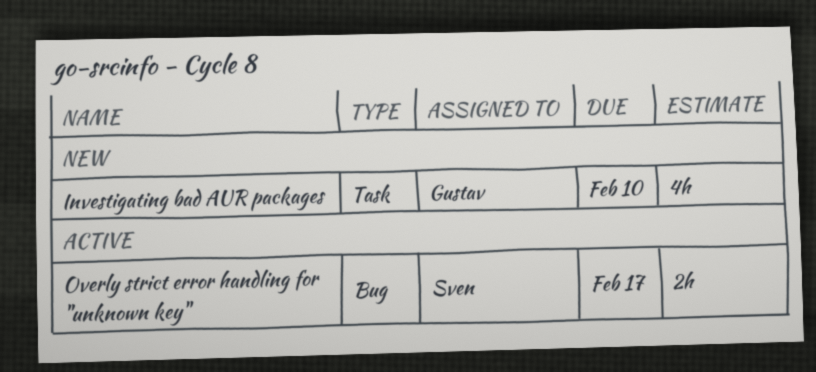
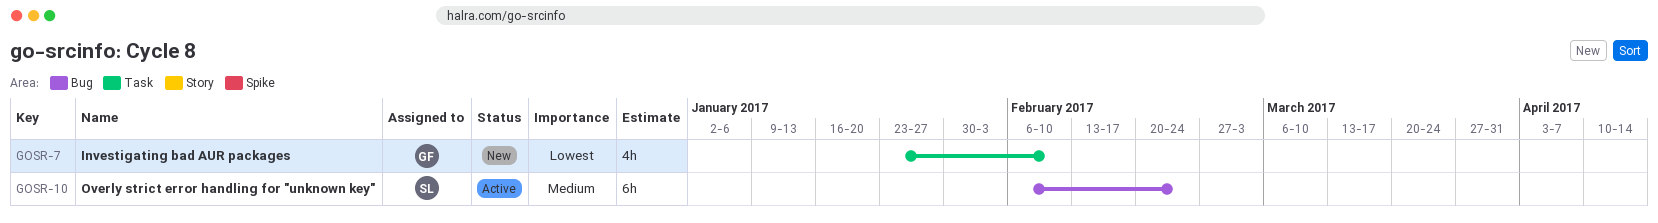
Overly strict error handling for "unknown key", estimate: 2h -> 6h
Overly strict error handling for "unknown key", due: Feb 17 -> Feb 24

